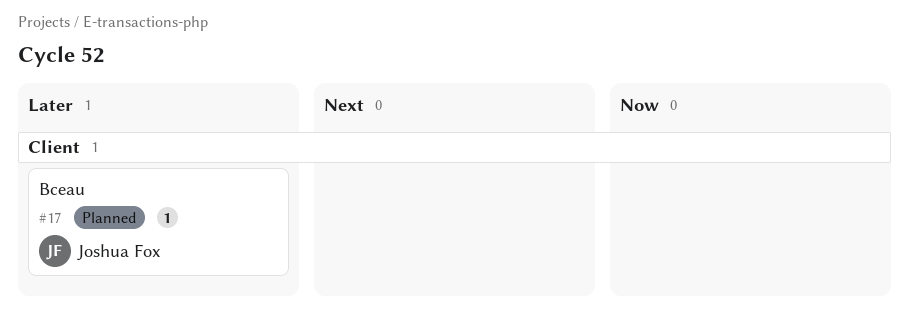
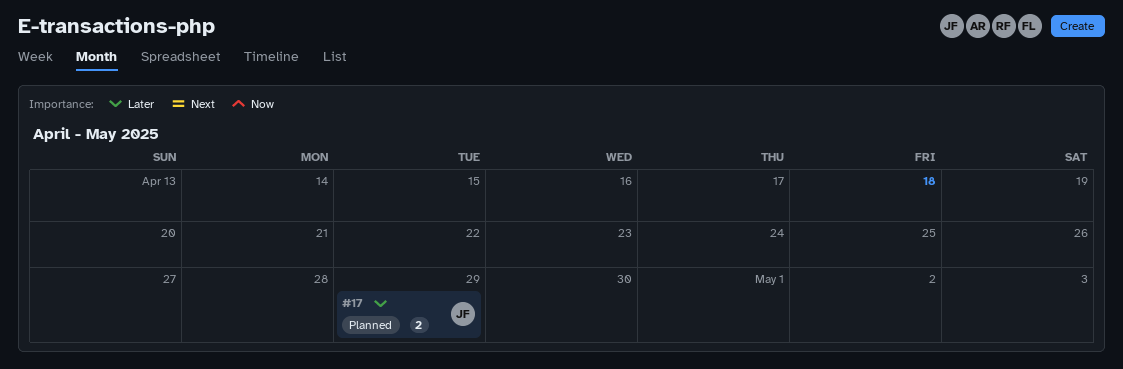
#17, estimate: 1 -> 2

